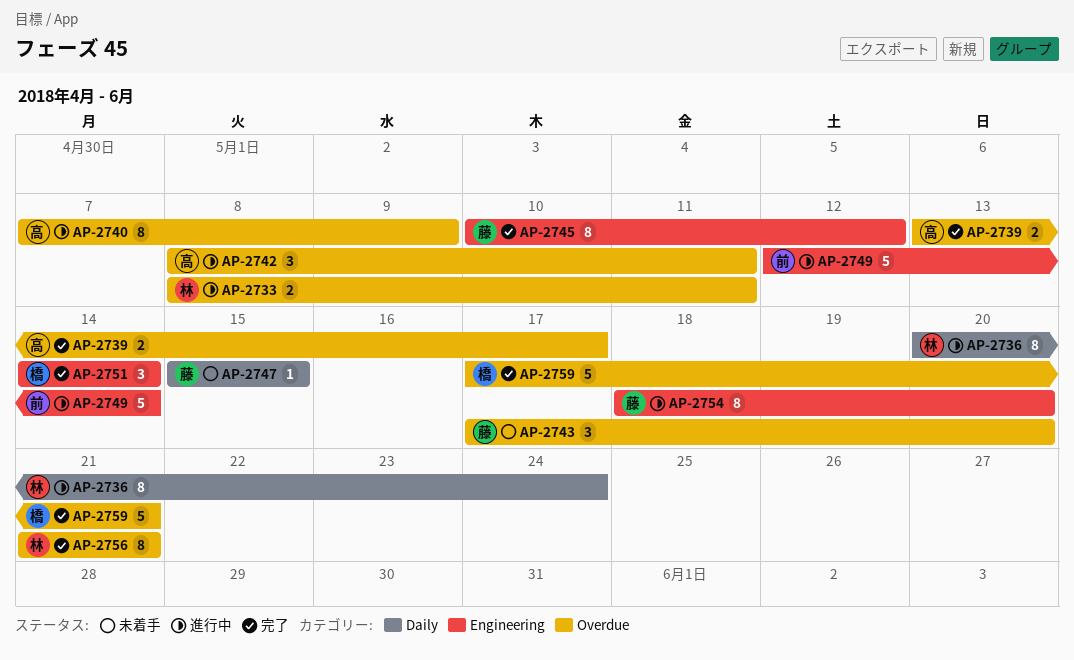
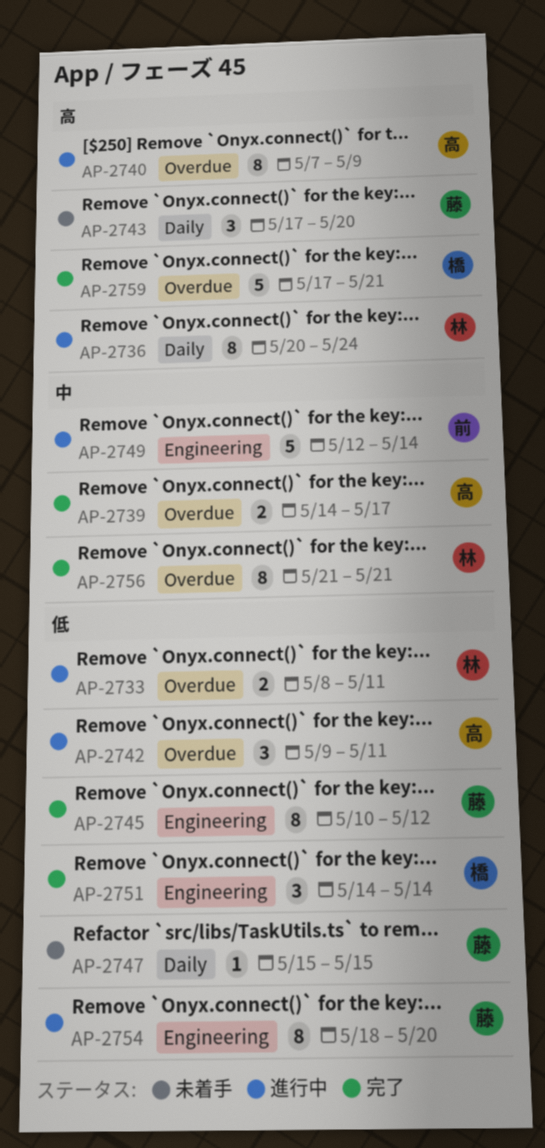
AP-2739, start: May 13 -> May 14
AP-2742, start: May 8 -> May 9
AP-2743, label: Overdue -> Daily

